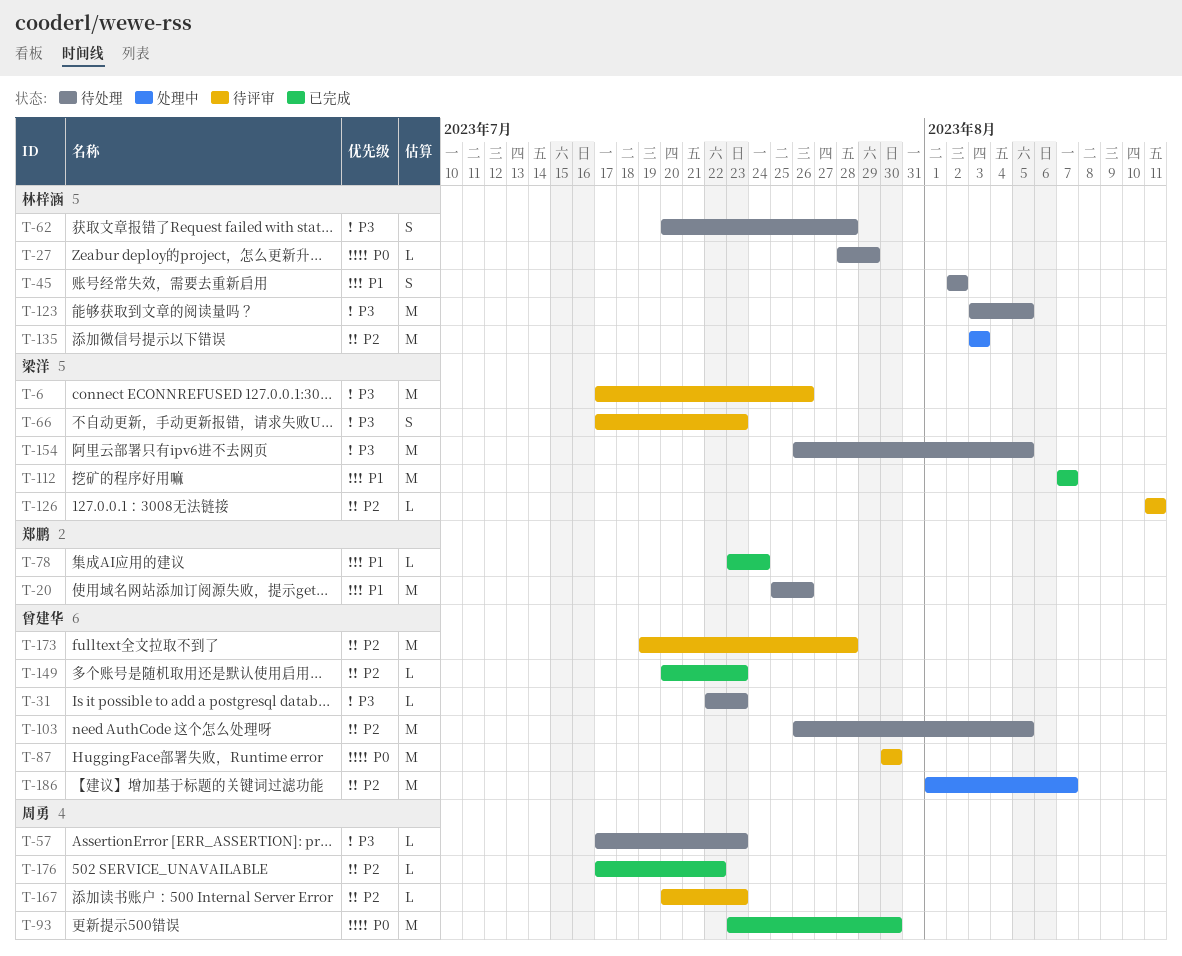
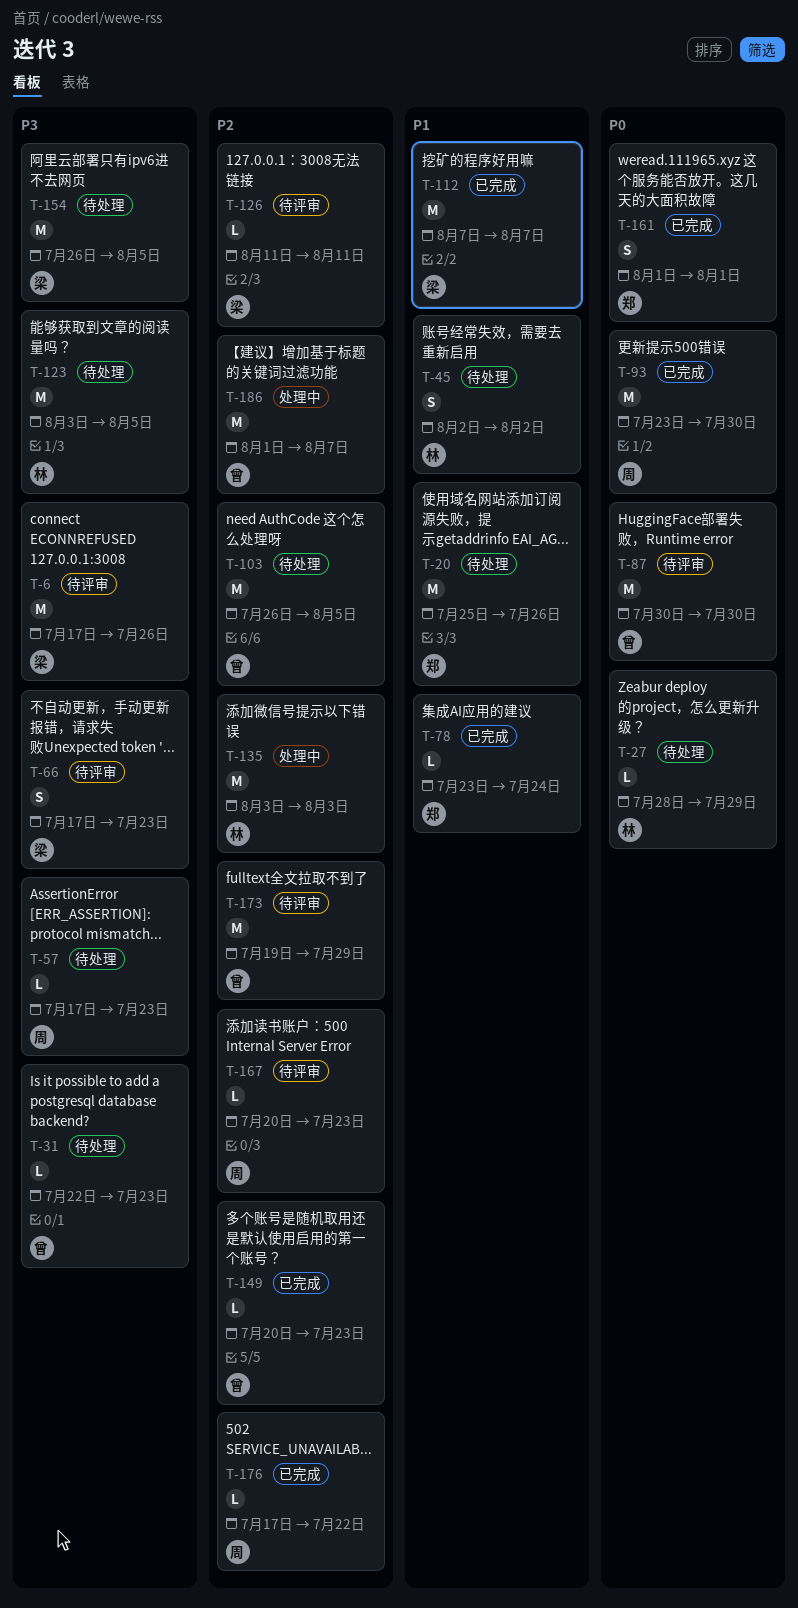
T-62: present -> none
T-161: none -> present
T-173, due: Jul 28 -> Jul 29

